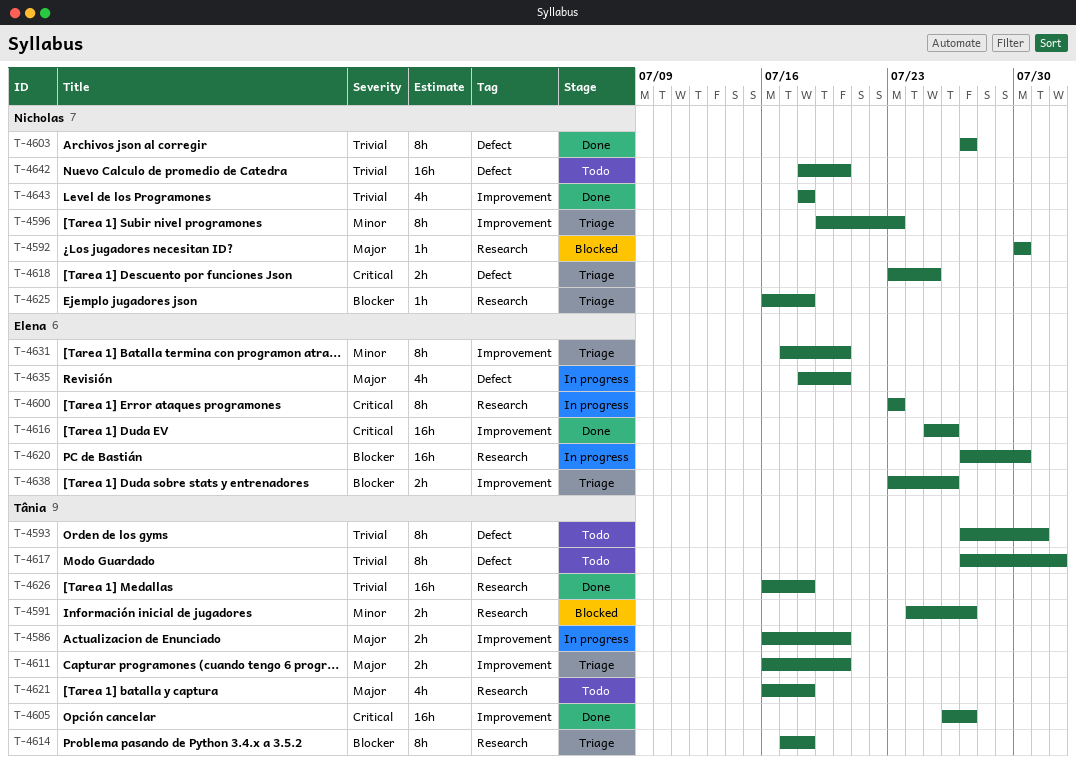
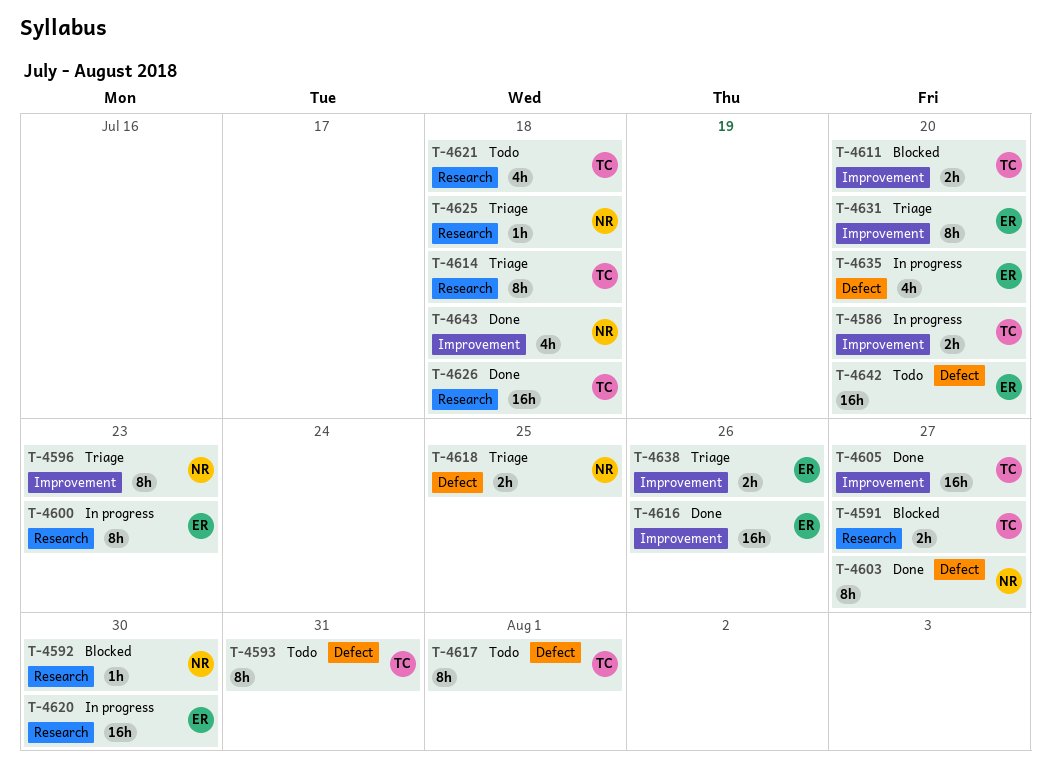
T-4611, status: Triage -> Blocked
T-4642, owner: Nicholas -> Elena

